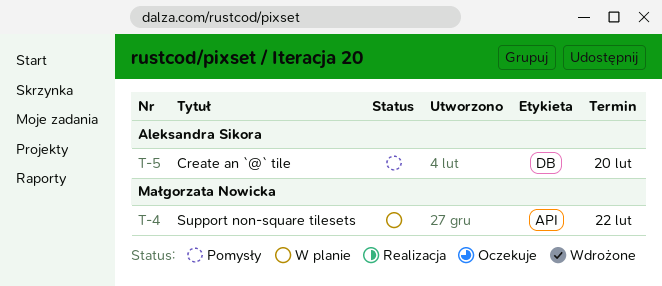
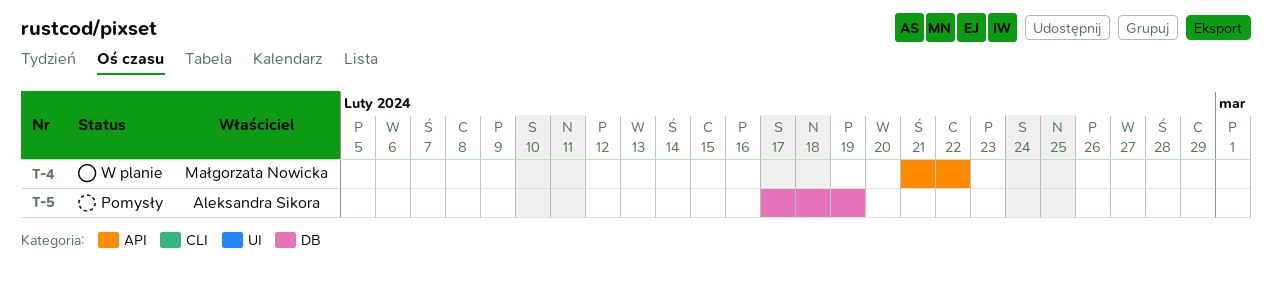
T-5, due: Feb 20 -> Feb 19

